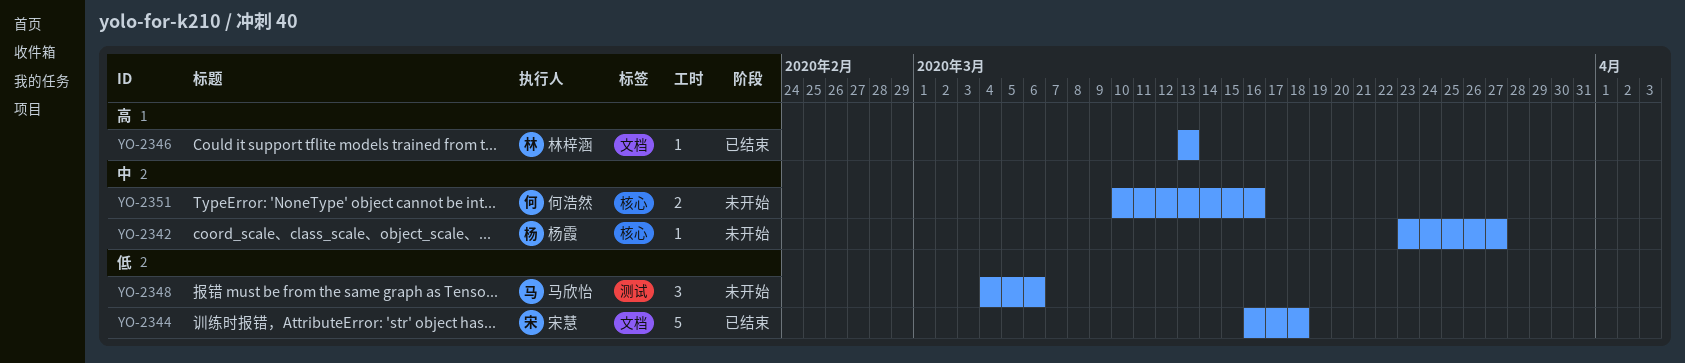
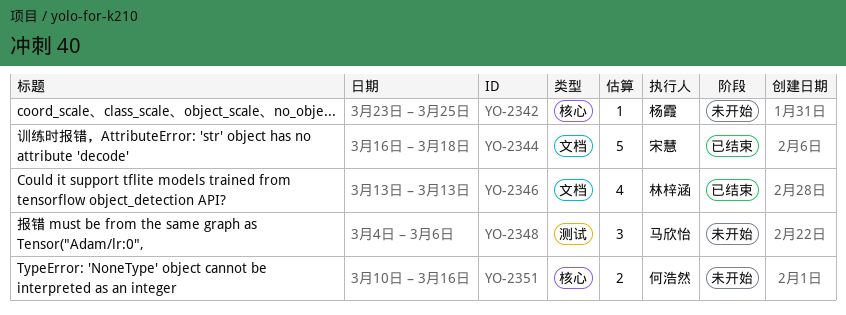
YO-2342, due: Mar 27 -> Mar 25
YO-2346, estimate: 1 -> 4

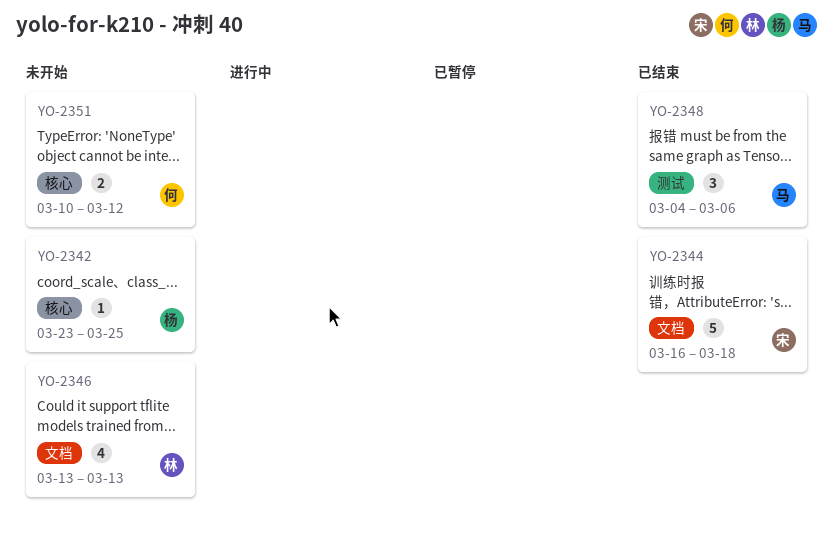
YO-2346, status: 已结束 -> 未开始
YO-2348, status: 未开始 -> 已结束
YO-2351, due: Mar 16 -> Mar 12

